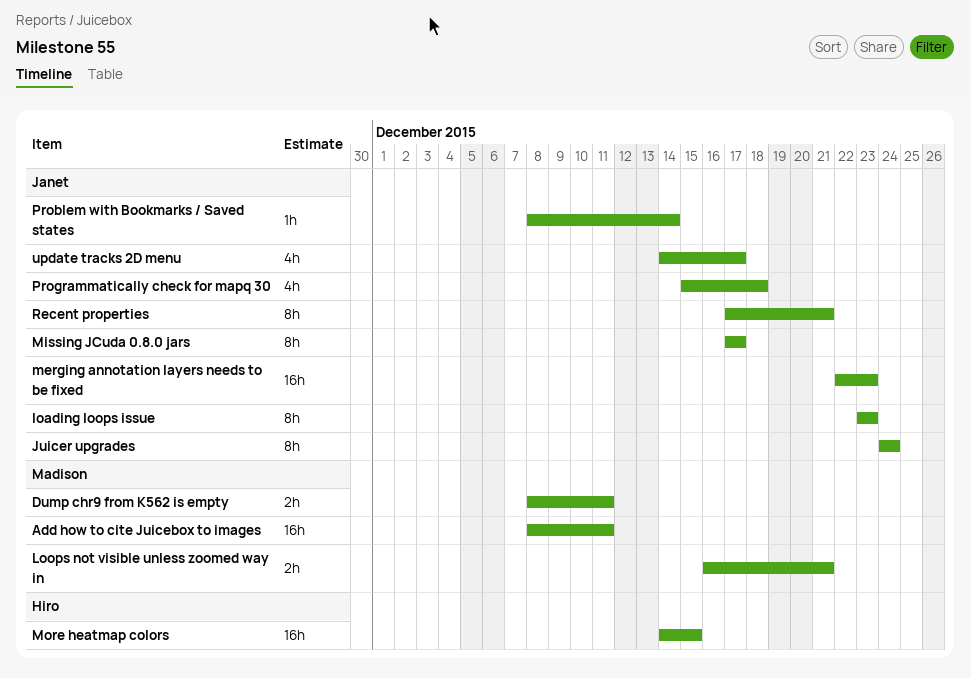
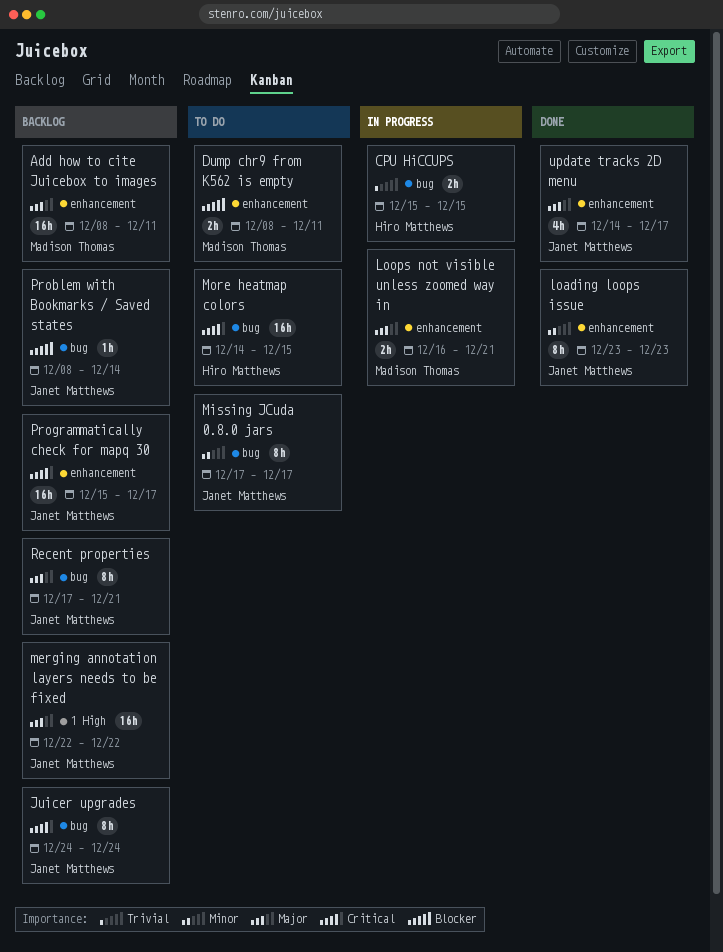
CPU HiCCUPS: none -> present
merging annotation layers needs to be fixed, due: Dec 23 -> Dec 22
Programmatically check for mapq 30, estimate: 4h -> 16h
Programmatically check for mapq 30, due: Dec 18 -> Dec 17

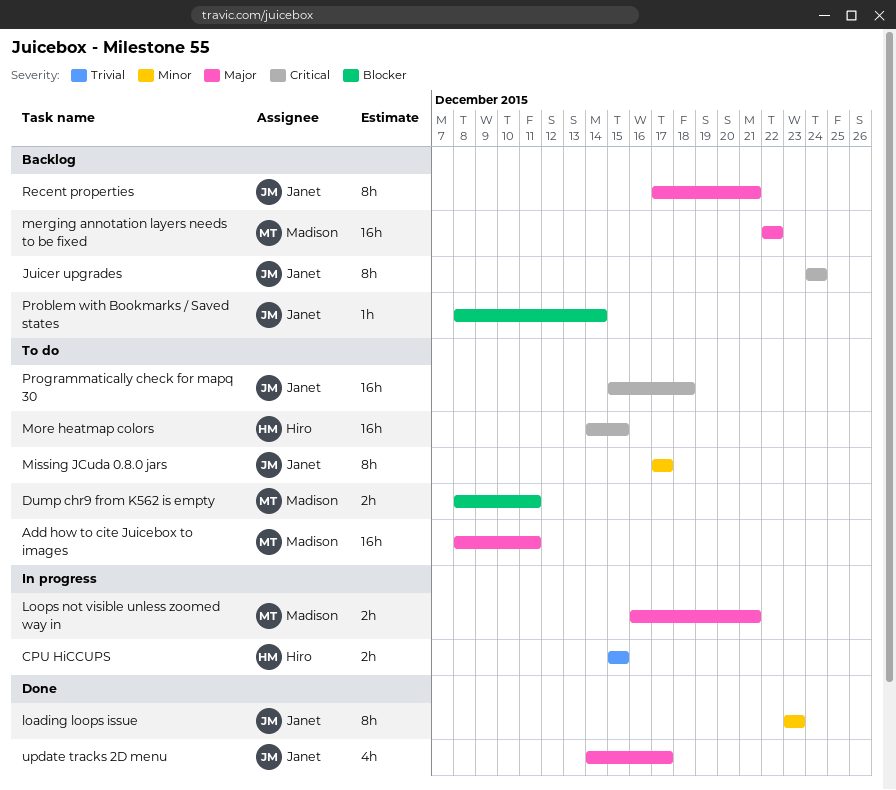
Add how to cite Juicebox to images, status: Backlog -> To do
merging annotation layers needs to be fixed, owner: Janet Matthews -> Madison Thomas
Programmatically check for mapq 30, status: Backlog -> To do
Programmatically check for mapq 30, due: Dec 17 -> Dec 18

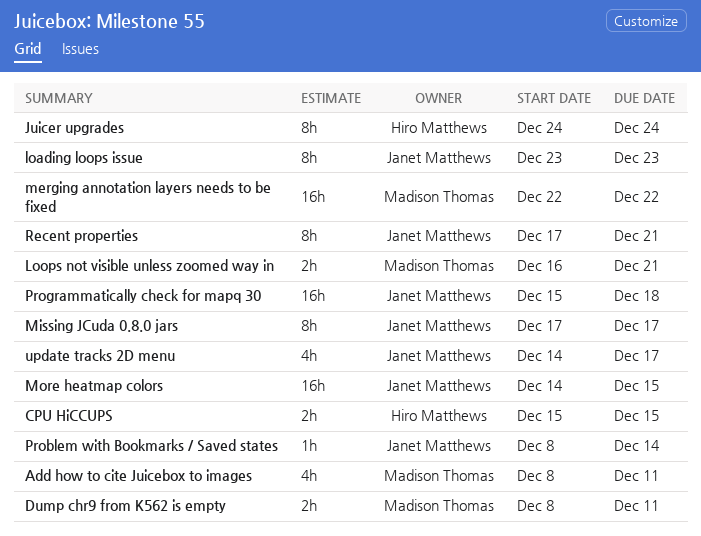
Add how to cite Juicebox to images, estimate: 16h -> 4h
Juicer upgrades, owner: Janet Matthews -> Hiro Matthews
More heatmap colors, owner: Hiro Matthews -> Janet Matthews

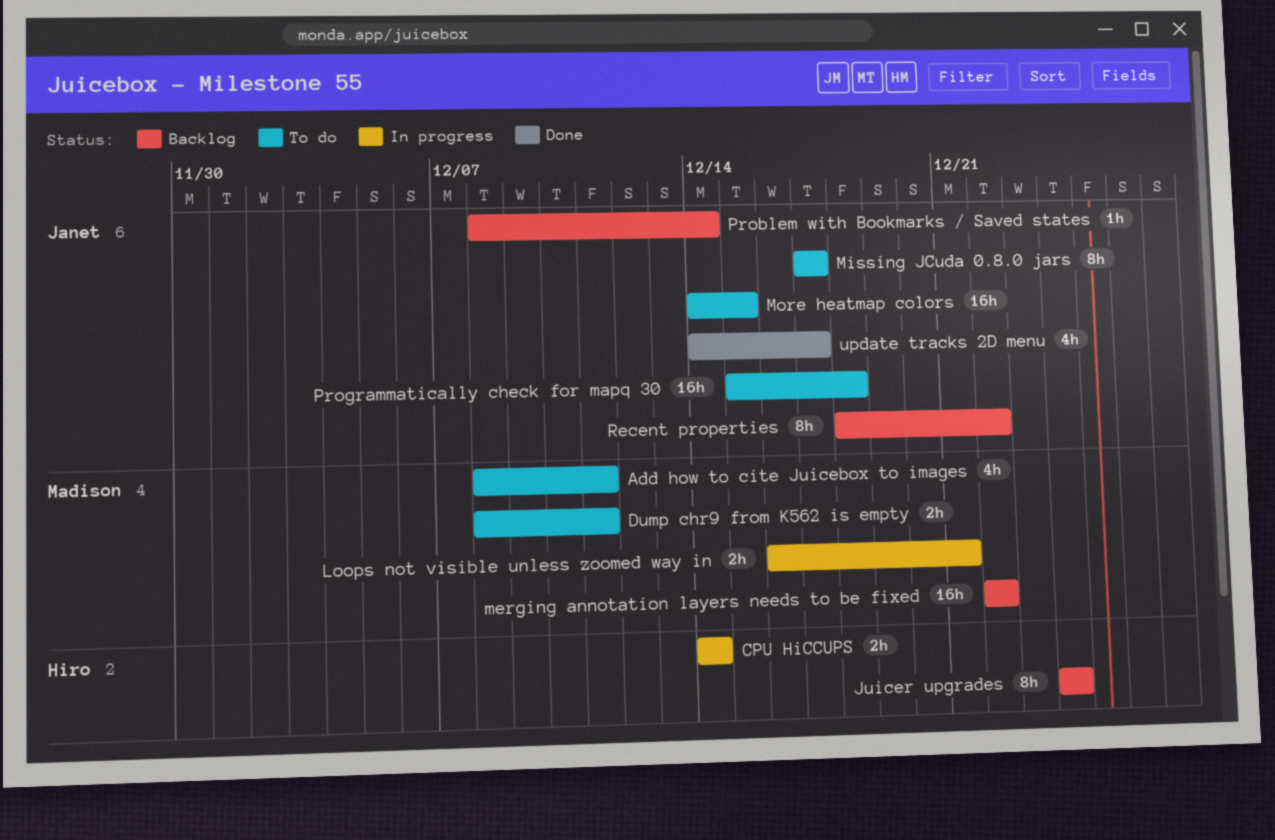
CPU HiCCUPS, start: Dec 15 -> Dec 14
CPU HiCCUPS, due: Dec 15 -> Dec 14
loading loops issue: present -> none
Recent properties, start: Dec 17 -> Dec 18
Recent properties, due: Dec 21 -> Dec 22

